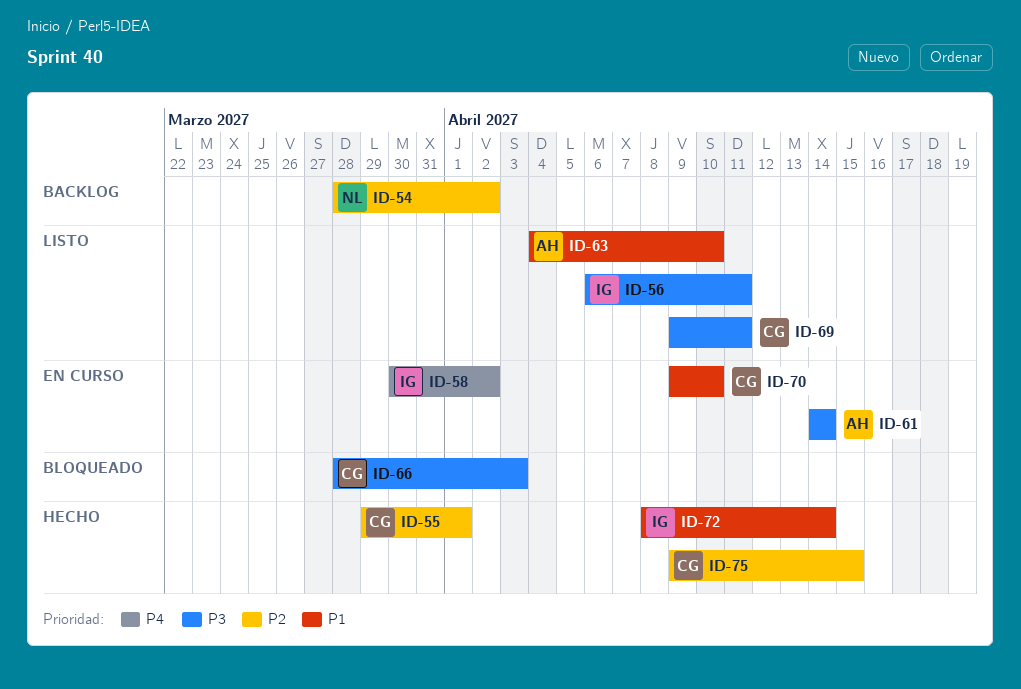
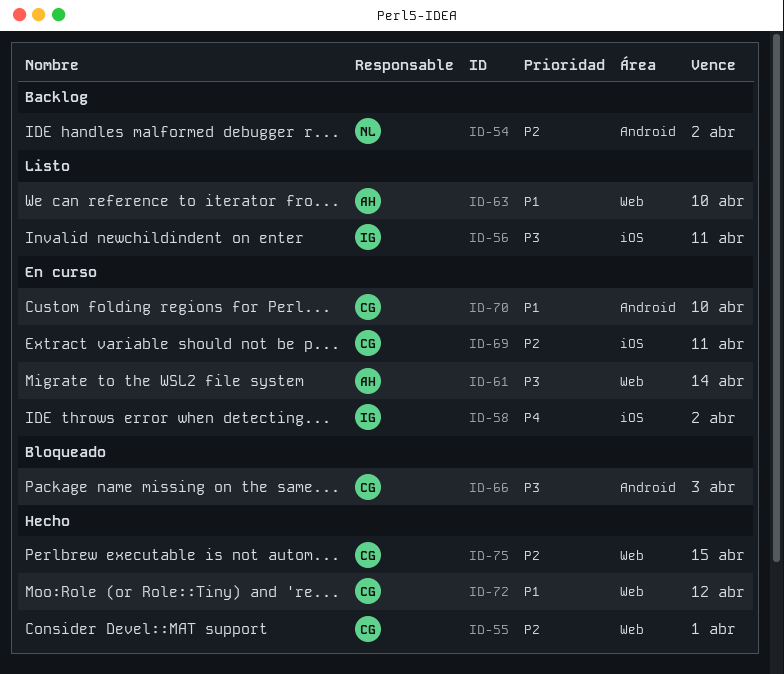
ID-69, status: Listo -> En curso
ID-69, priority: P3 -> P2
ID-72, owner: IG -> CG
ID-72, due: Apr 14 -> Apr 12

